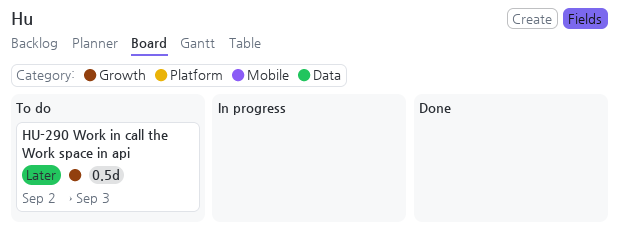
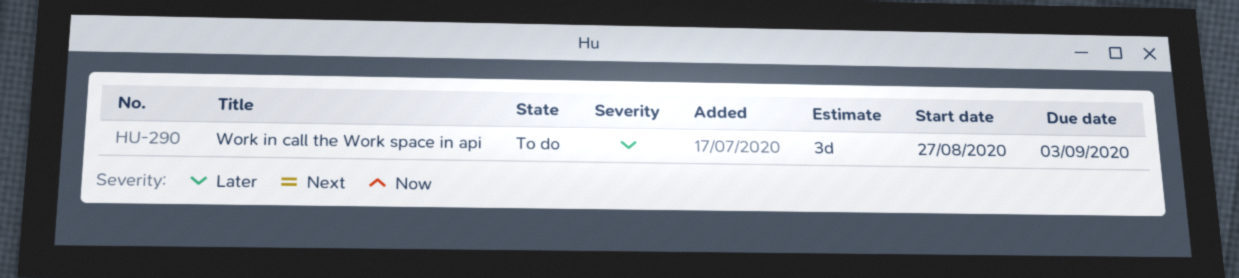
HU-290, estimate: 0.5d -> 3d
HU-290, start: Sep 2 -> Aug 27

